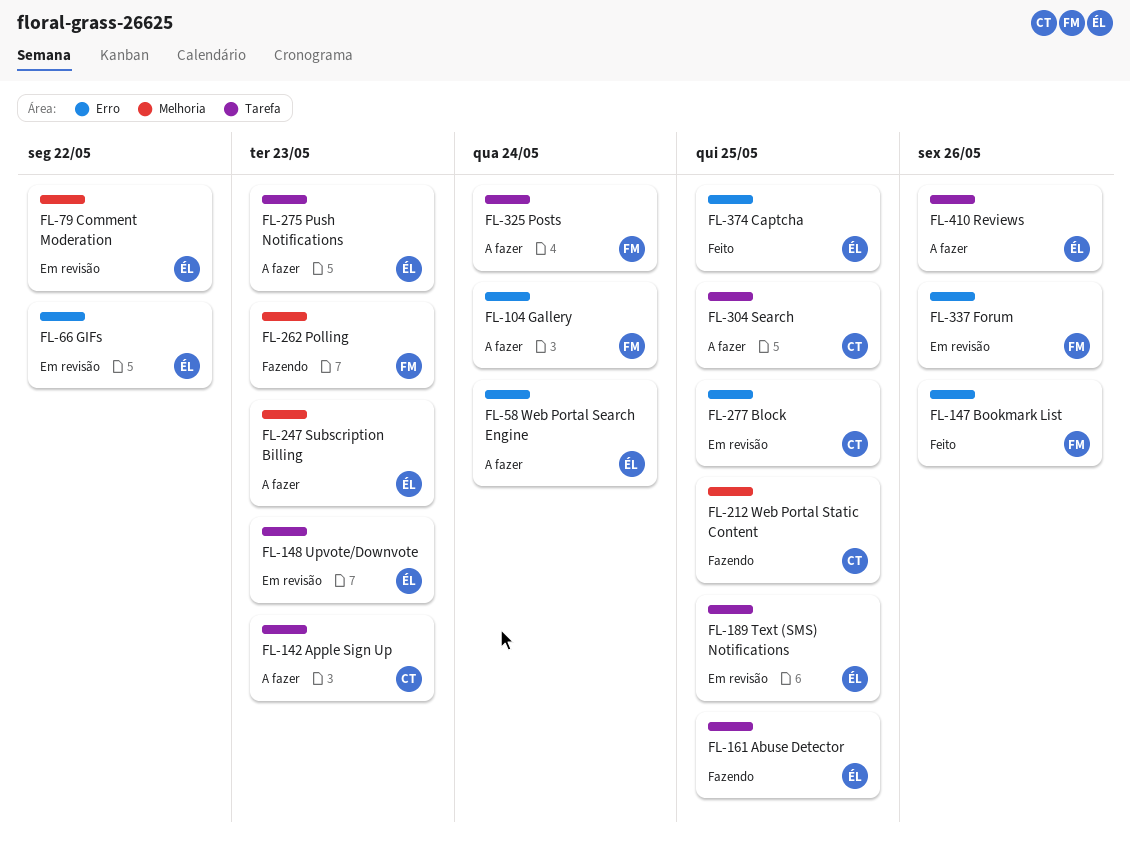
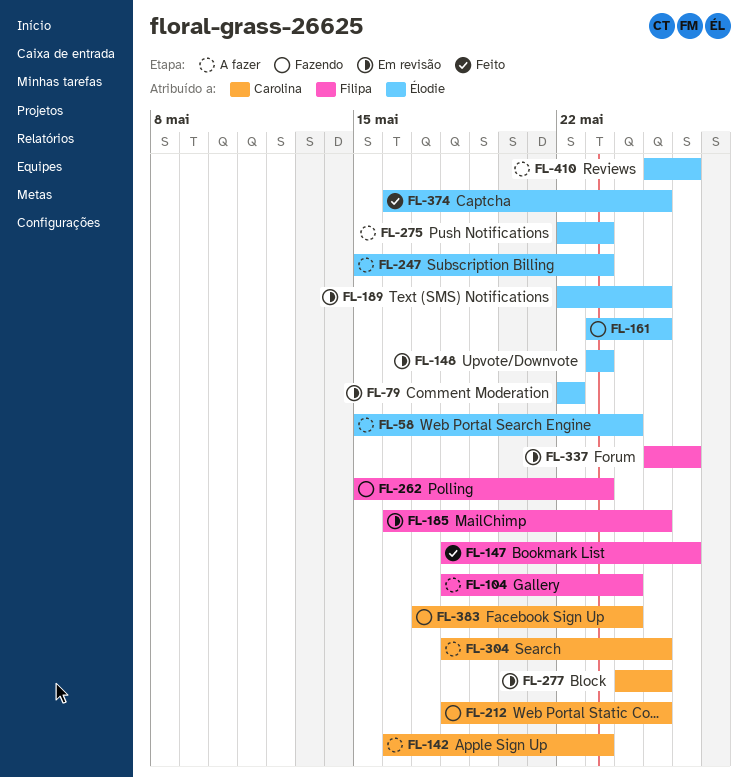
FL-66: present -> none
FL-185: none -> present
FL-325: present -> none
FL-383: none -> present

